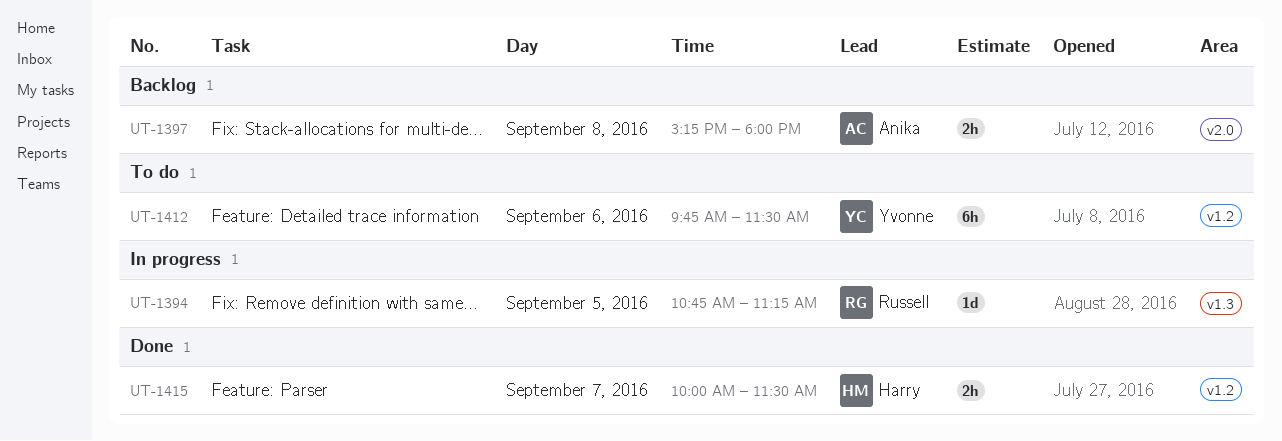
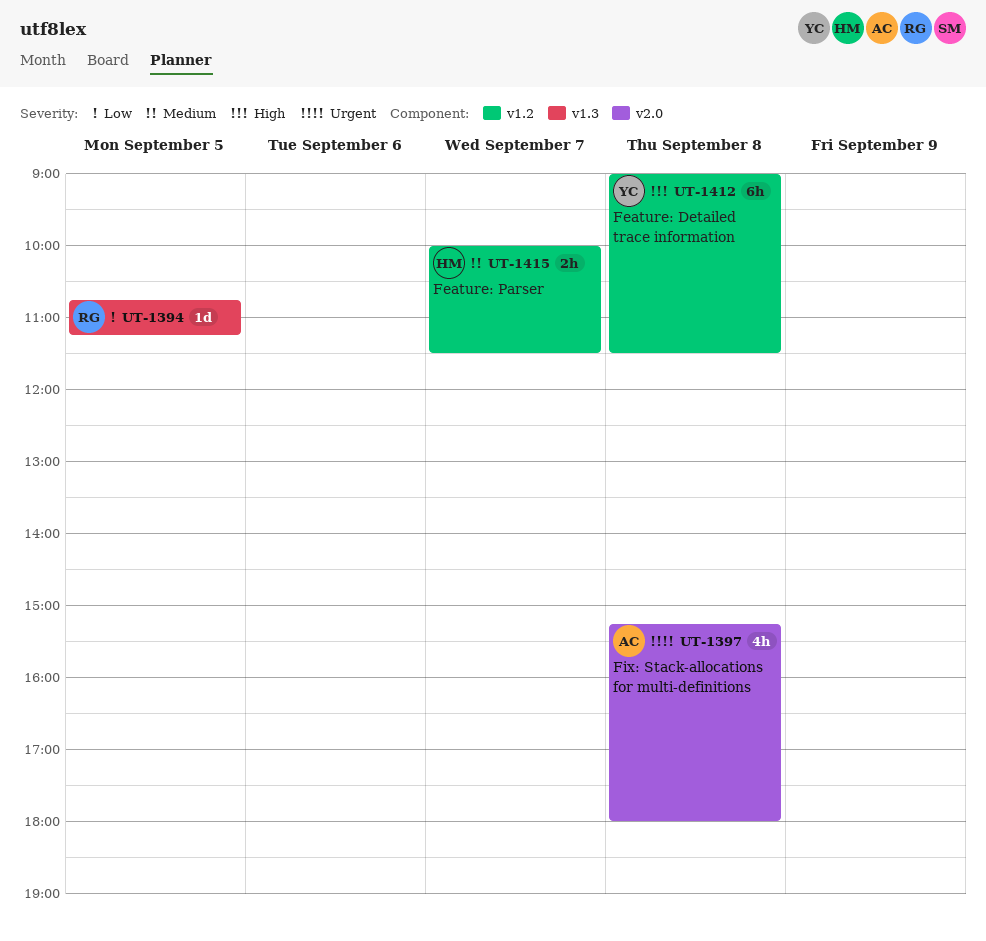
UT-1397, estimate: 2h -> 4h
UT-1412, day: Sep 6 -> Sep 8
UT-1412, begins: 09:45 -> 09:00

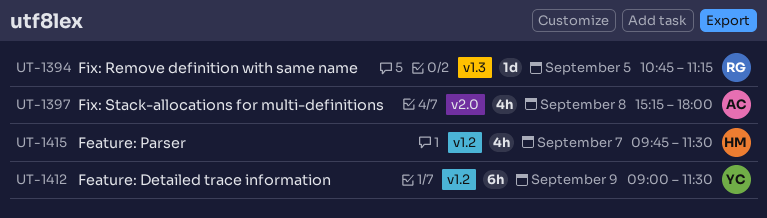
UT-1412, day: Sep 8 -> Sep 9
UT-1415, estimate: 2h -> 4h
UT-1415, begins: 10:00 -> 09:45

